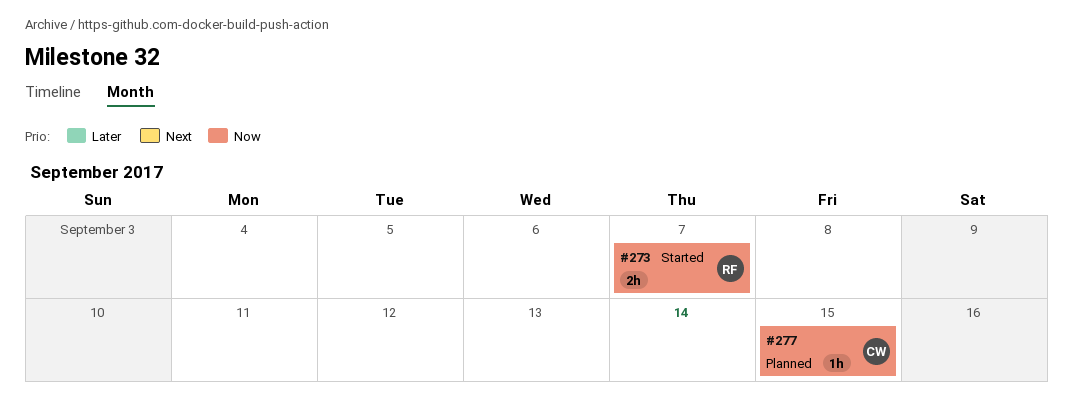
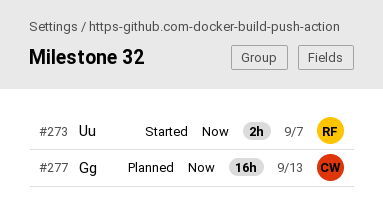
#277, estimate: 1h -> 16h
#277, due: Sep 15 -> Sep 13

